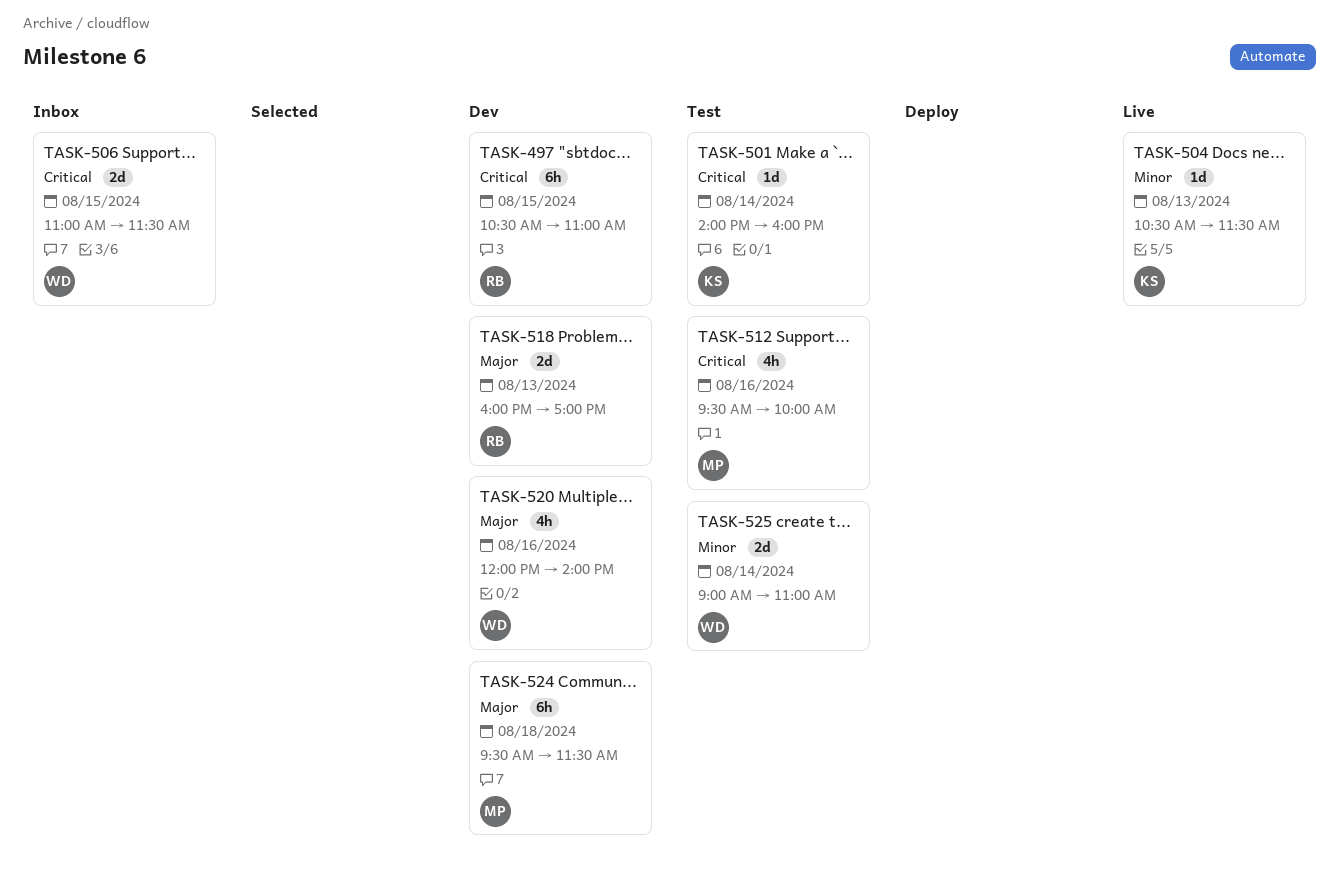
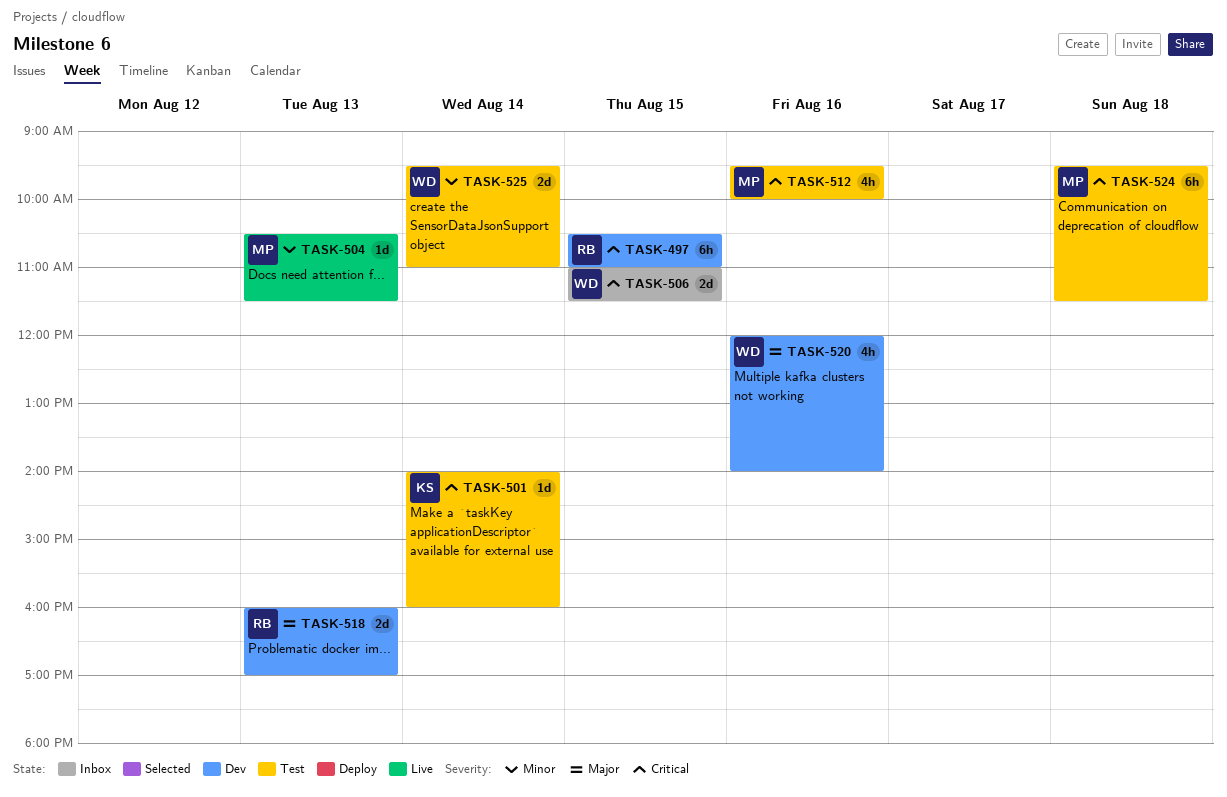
TASK-504, owner: KS -> MP
TASK-524, status: Dev -> Test
TASK-524, priority: Major -> Critical
TASK-525, begins: 09:00 -> 09:30

